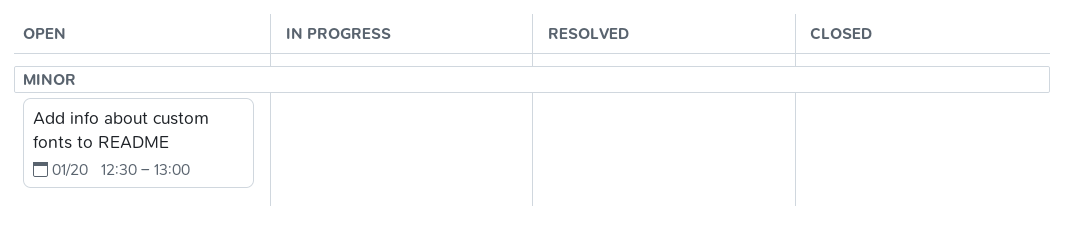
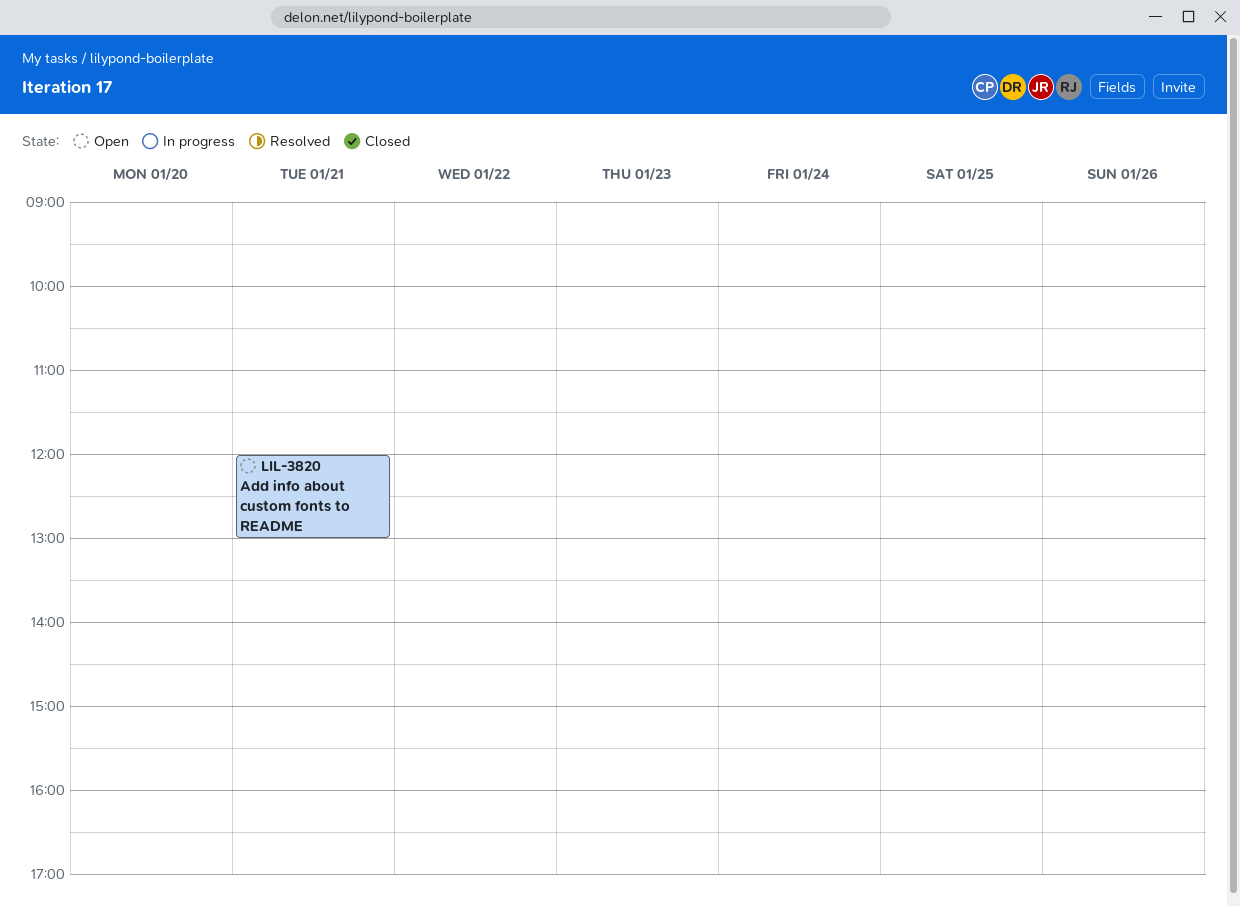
Add info about custom fonts to README, day: Jan 20 -> Jan 21
Add info about custom fonts to README, begins: 12:30 -> 12:00

